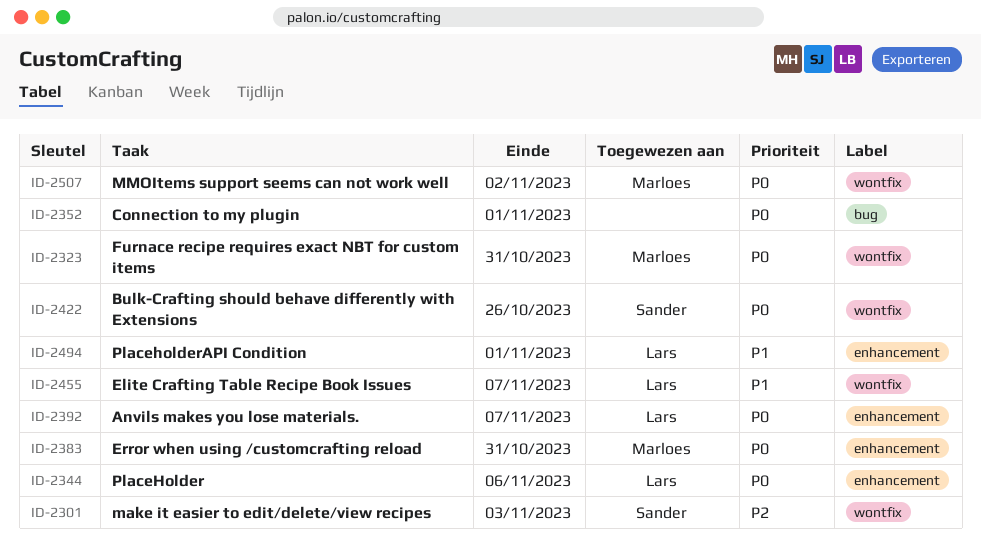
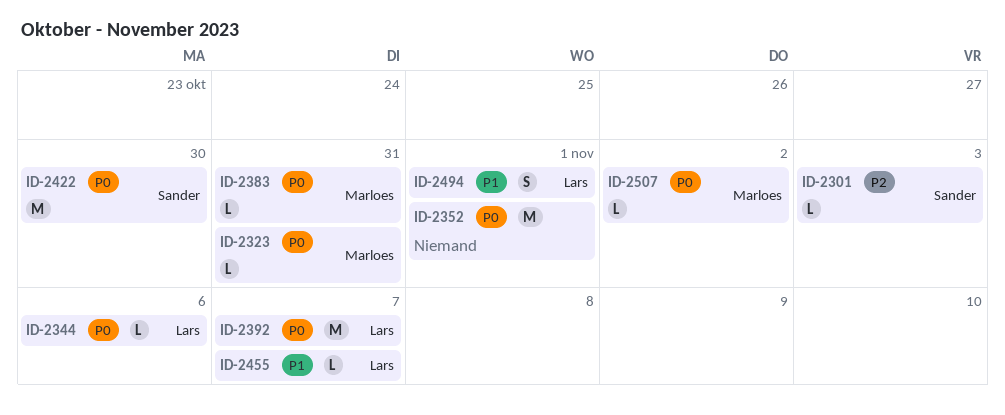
ID-2422, due: Oct 26 -> Oct 30

